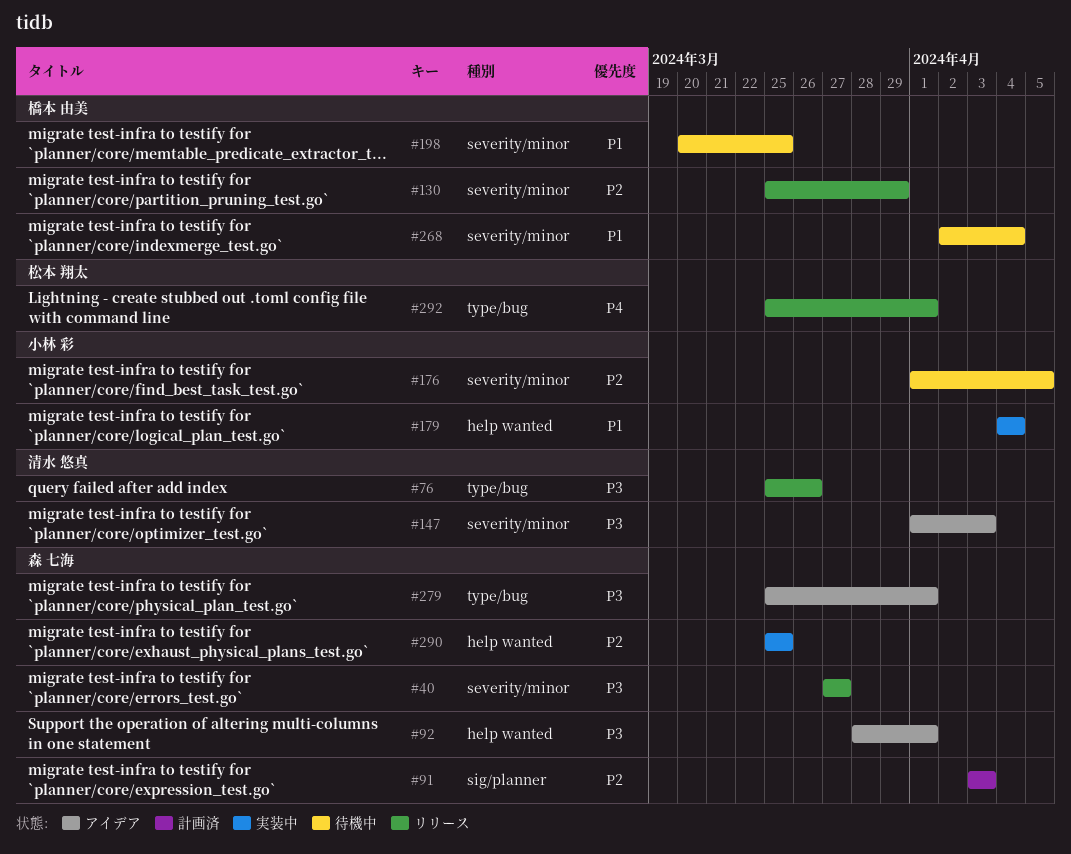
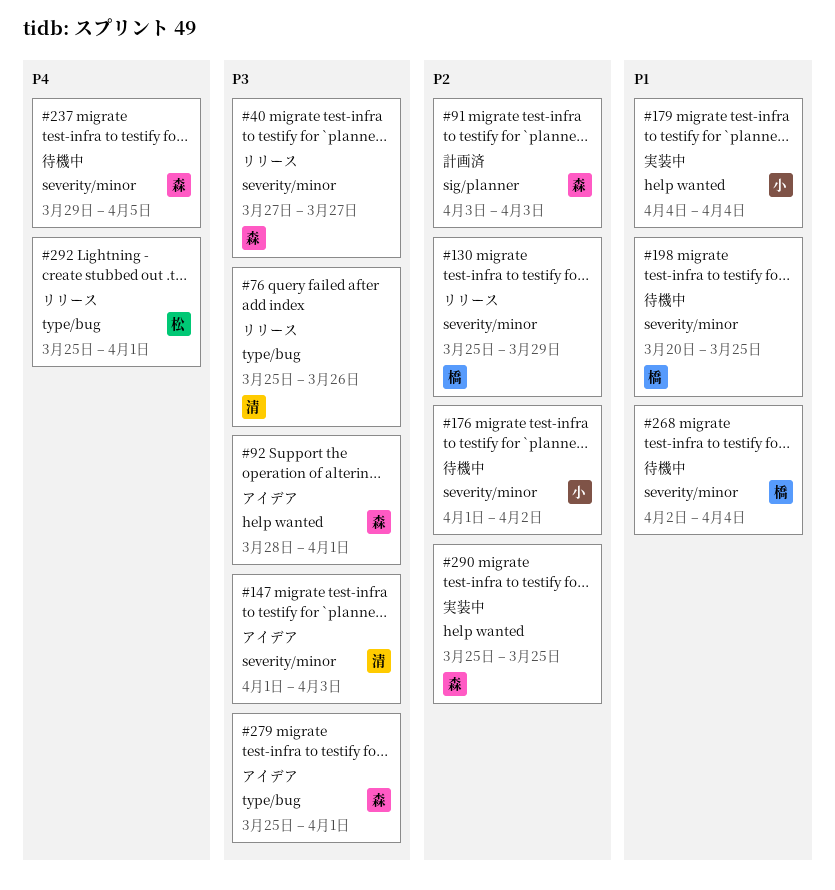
#176, due: Apr 5 -> Apr 2
#237: none -> present

